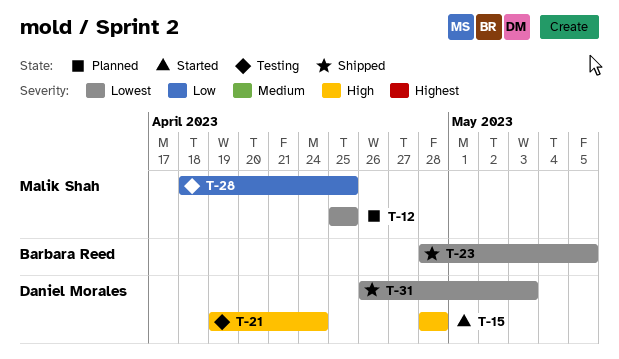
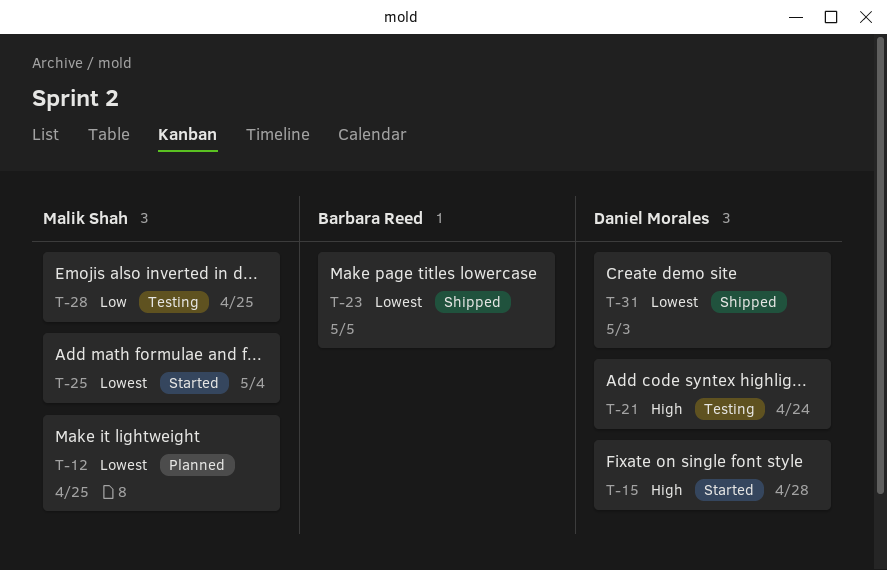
T-25: none -> present

